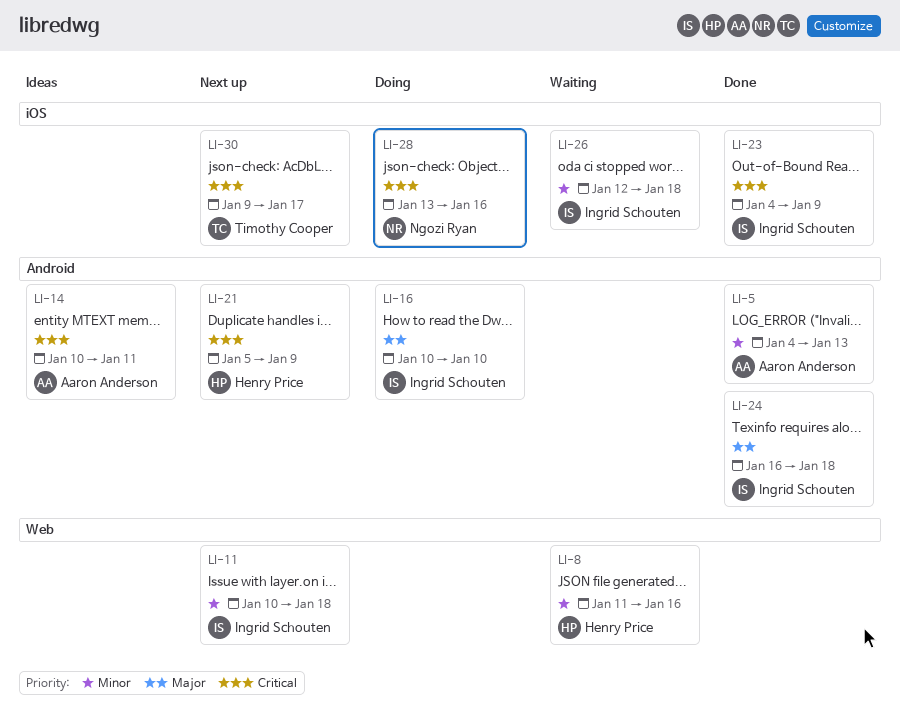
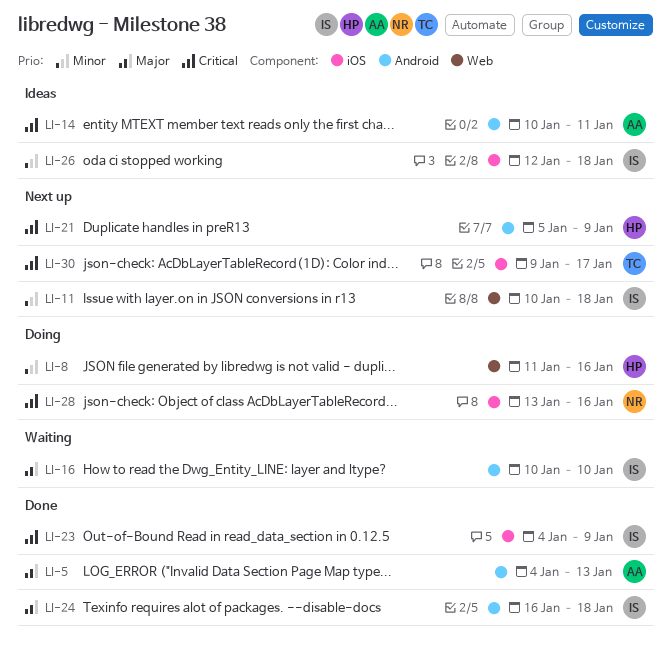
LI-5, priority: Minor -> Major
LI-8, status: Waiting -> Doing
LI-16, status: Doing -> Waiting
LI-26, status: Waiting -> Ideas

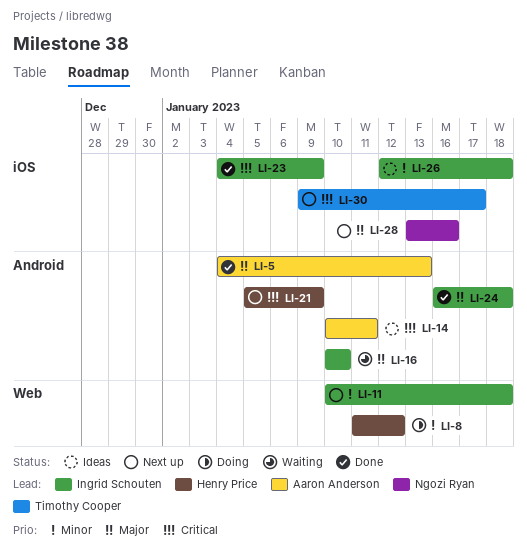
LI-8, due: Jan 16 -> Jan 12
LI-28, status: Doing -> Next up
LI-28, priority: Critical -> Major

